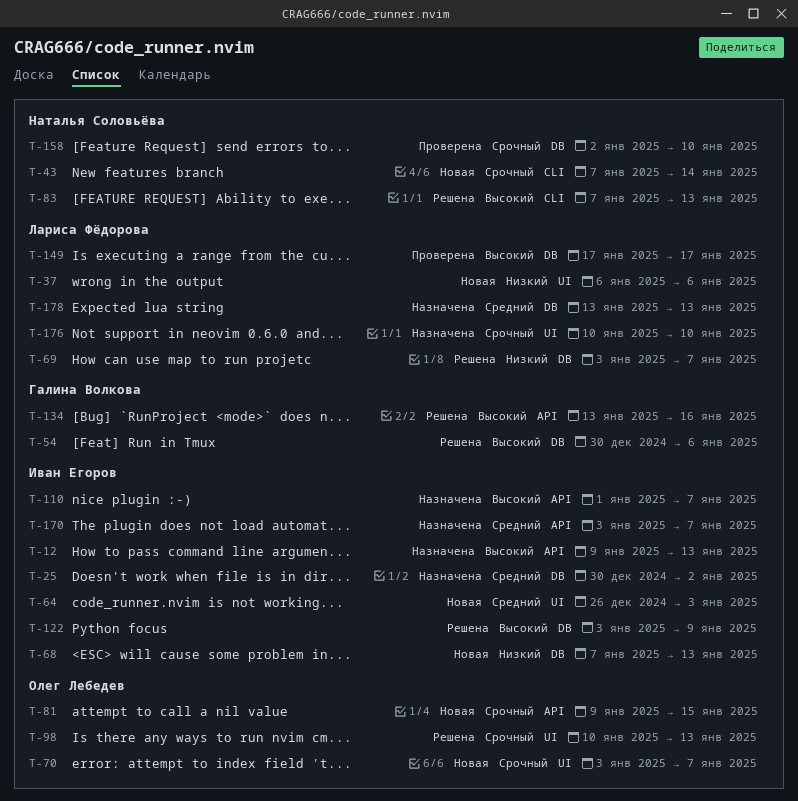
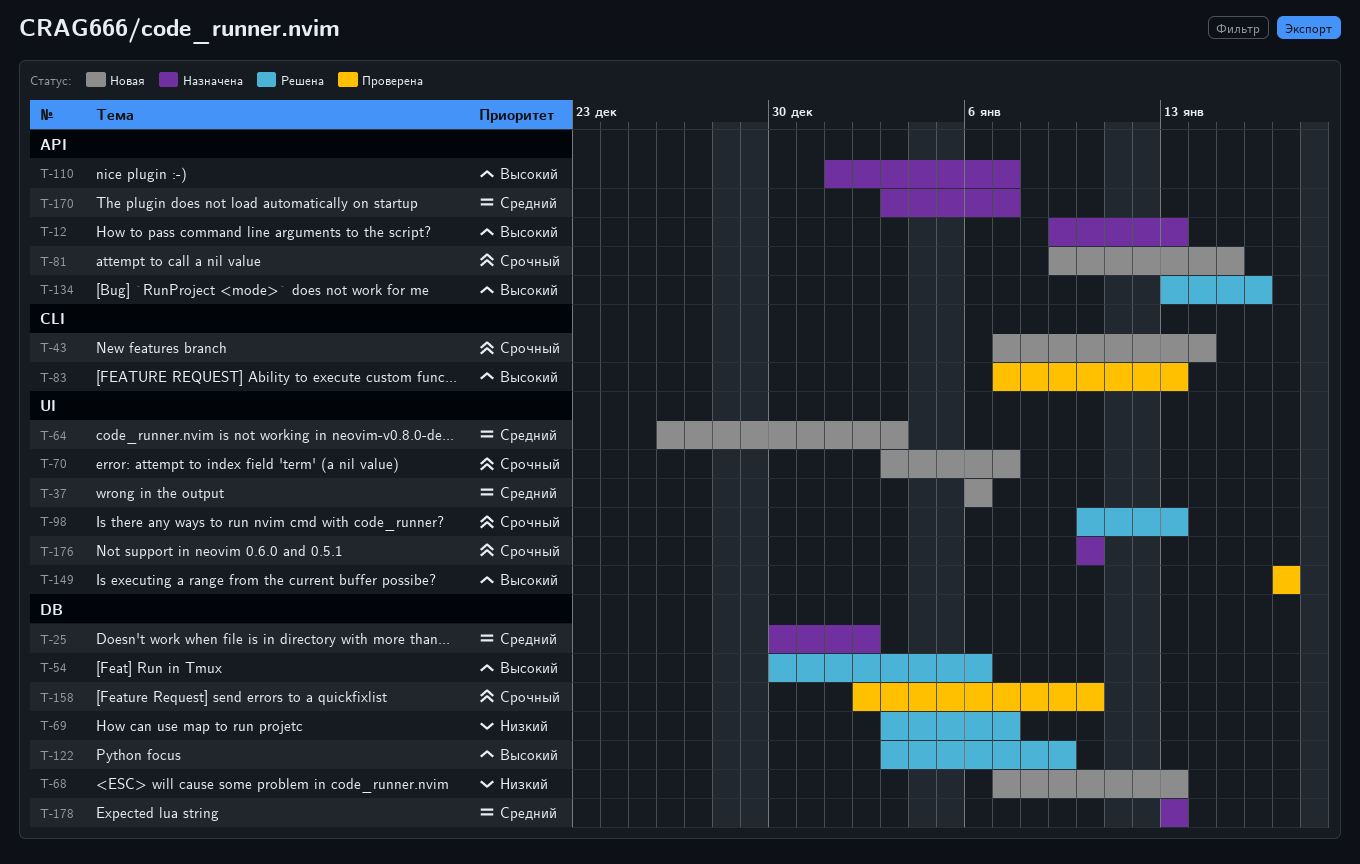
T-37, priority: Низкий -> Средний
T-83, status: Решена -> Проверена
T-149, label: DB -> UI

